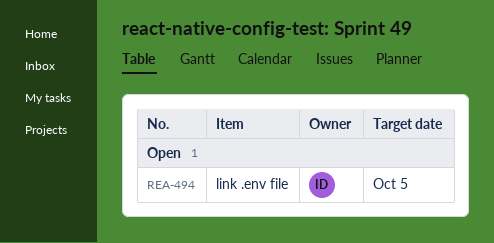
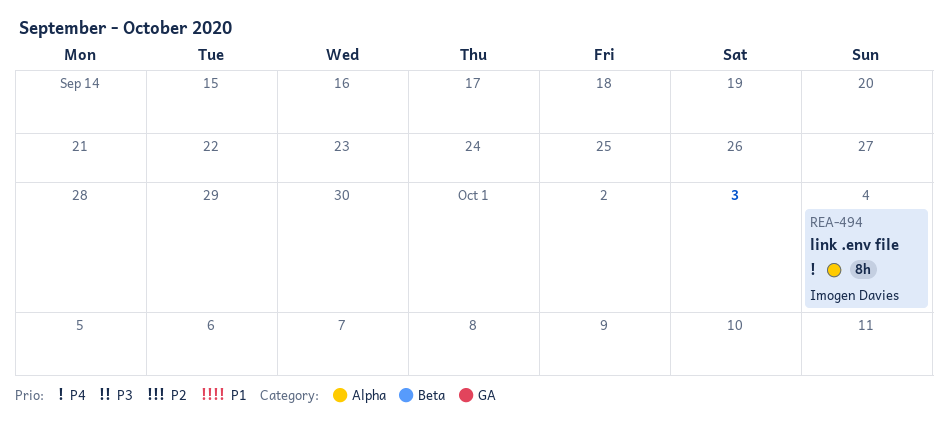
REA-494, due: Oct 5 -> Oct 4

